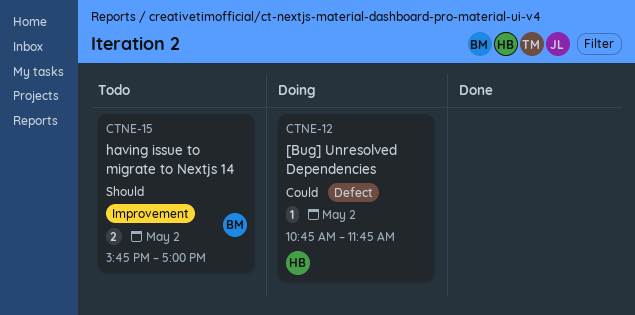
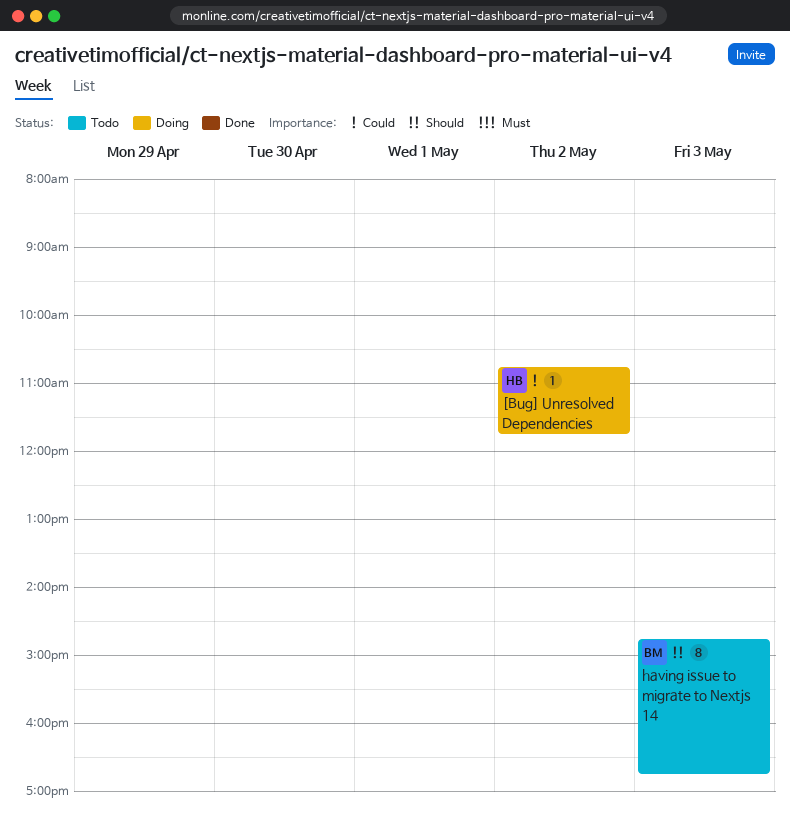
having issue to migrate to Nextjs 14, estimate: 2 -> 8
having issue to migrate to Nextjs 14, day: May 2 -> May 3
having issue to migrate to Nextjs 14, begins: 15:45 -> 14:45
having issue to migrate to Nextjs 14, ends: 17:00 -> 16:45

